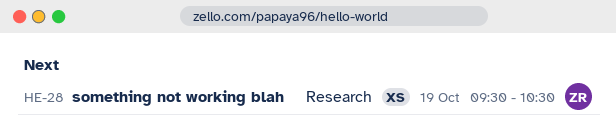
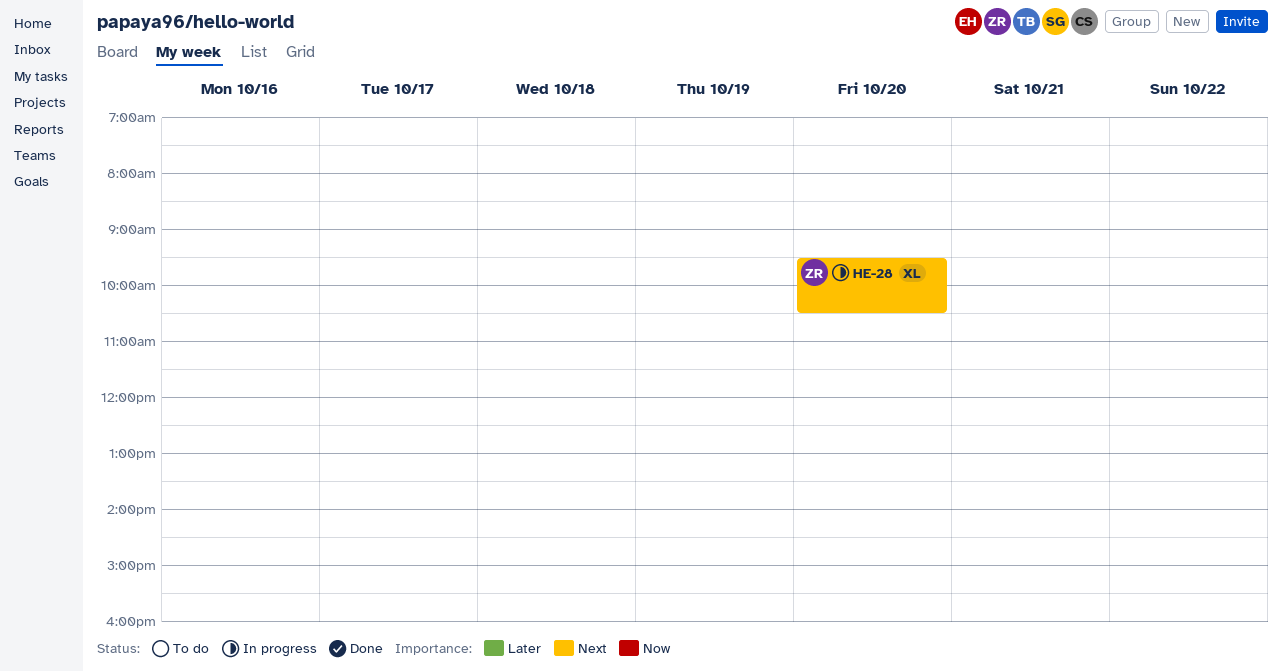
HE-28, estimate: XS -> XL
HE-28, day: Oct 19 -> Oct 20

